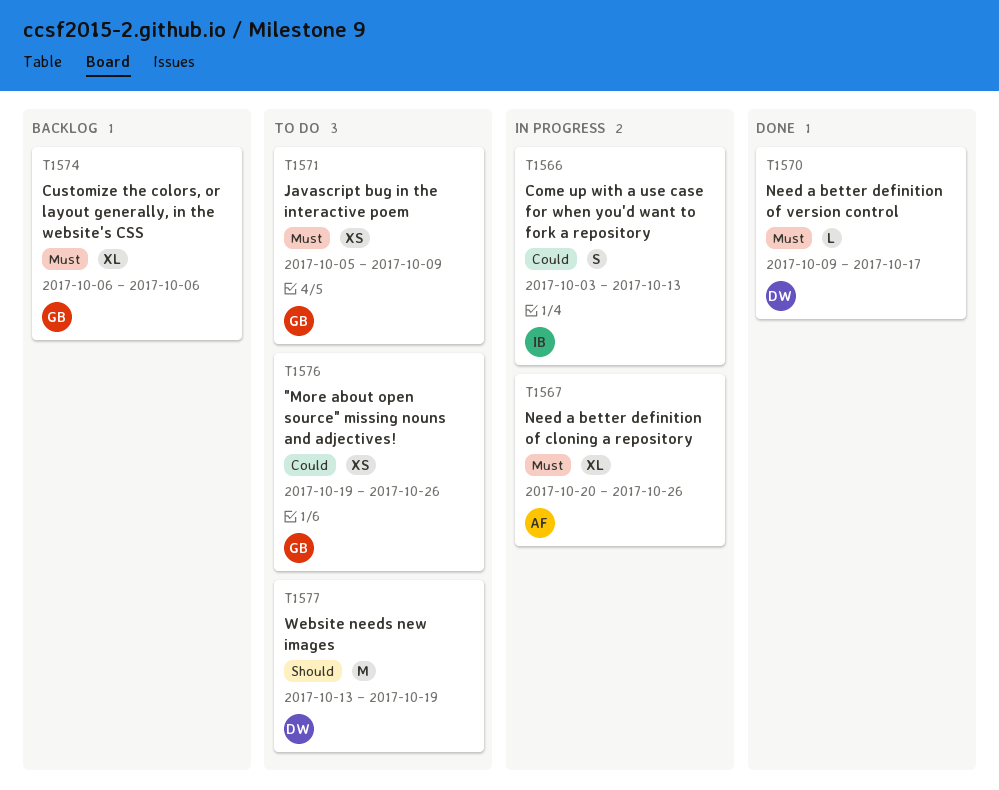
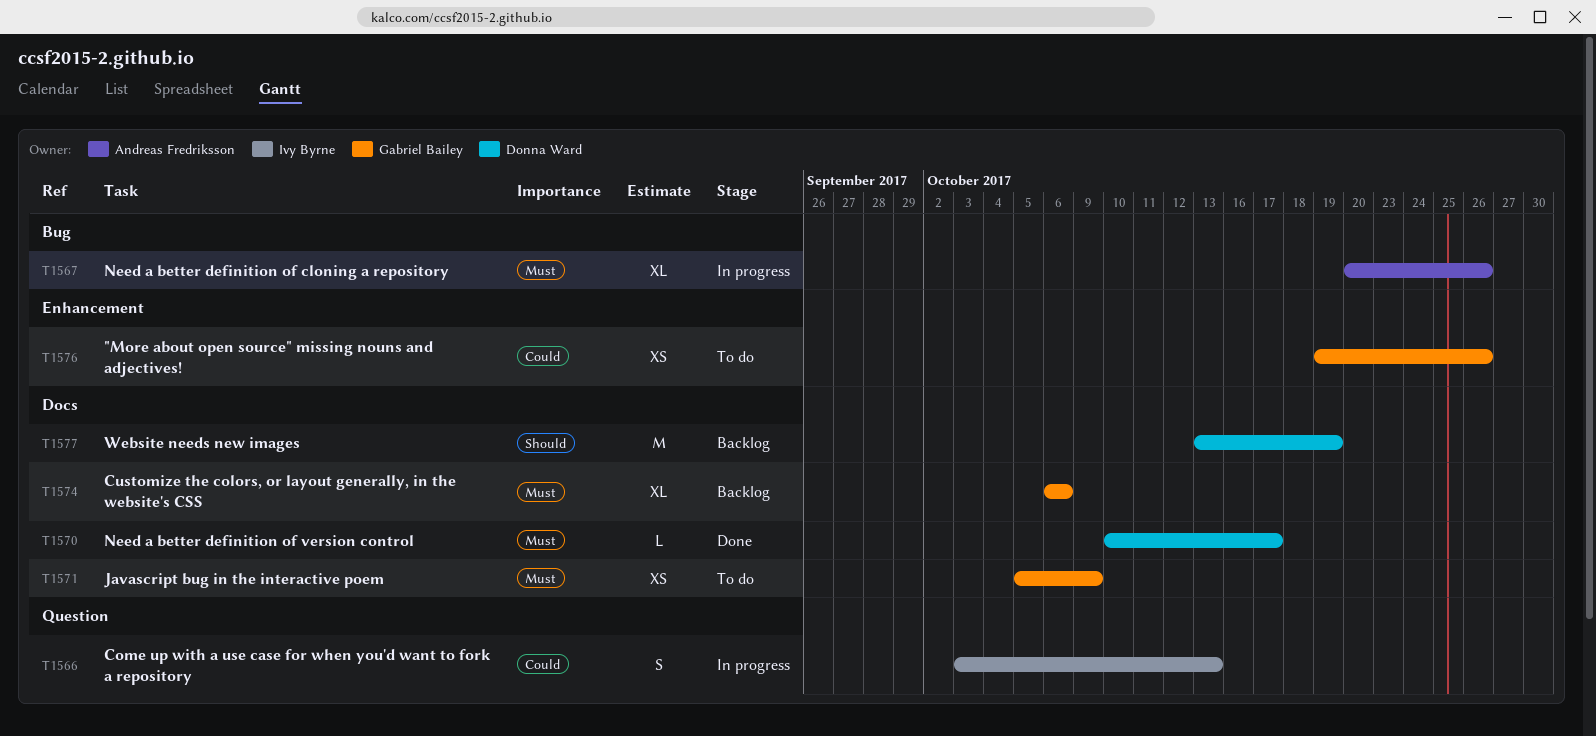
T1570, start: Oct 9 -> Oct 10
T1577, status: To do -> Backlog

